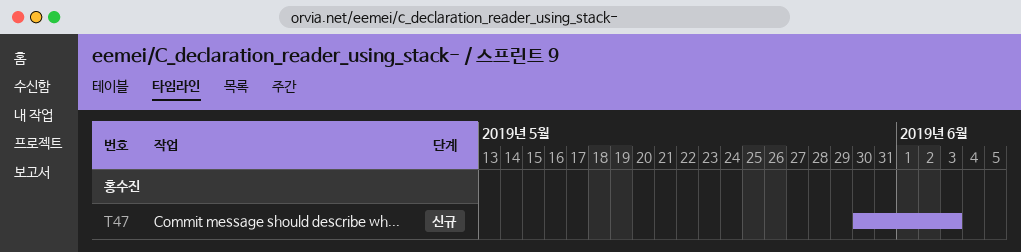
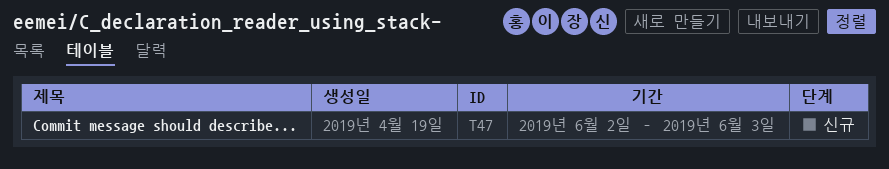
T47, start: May 30 -> Jun 2

